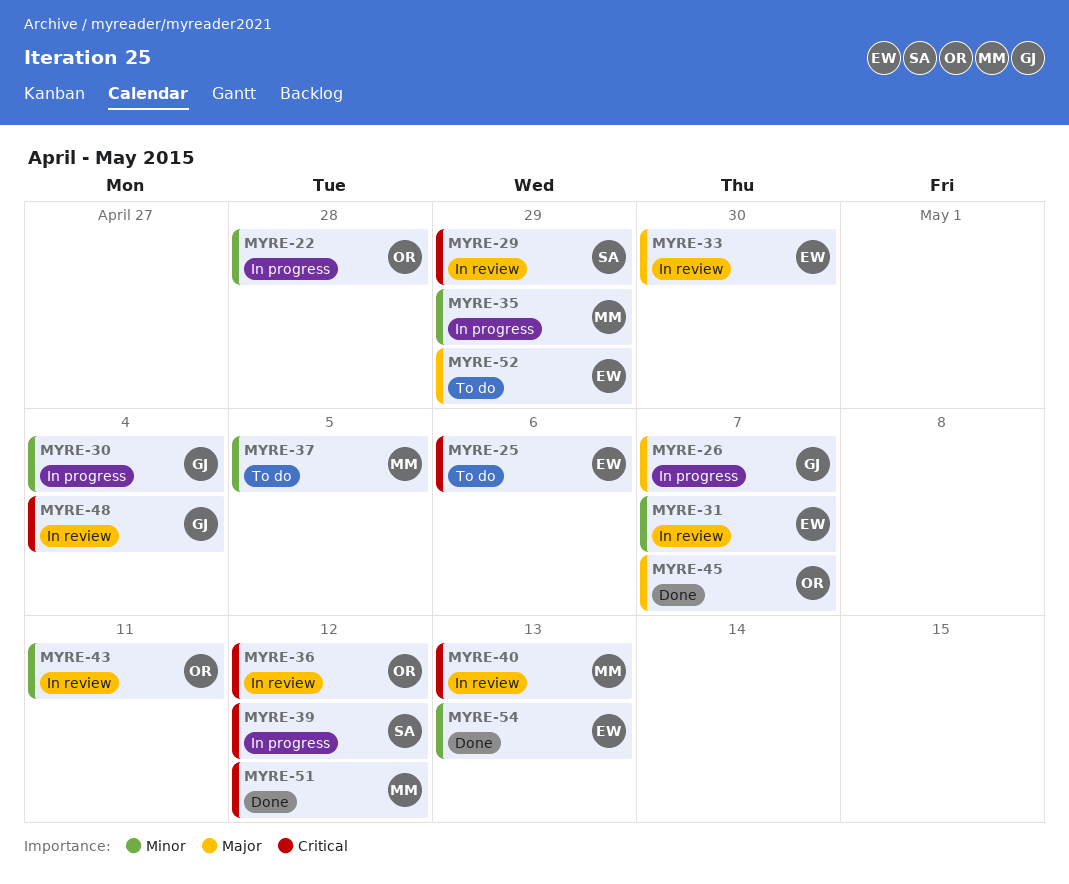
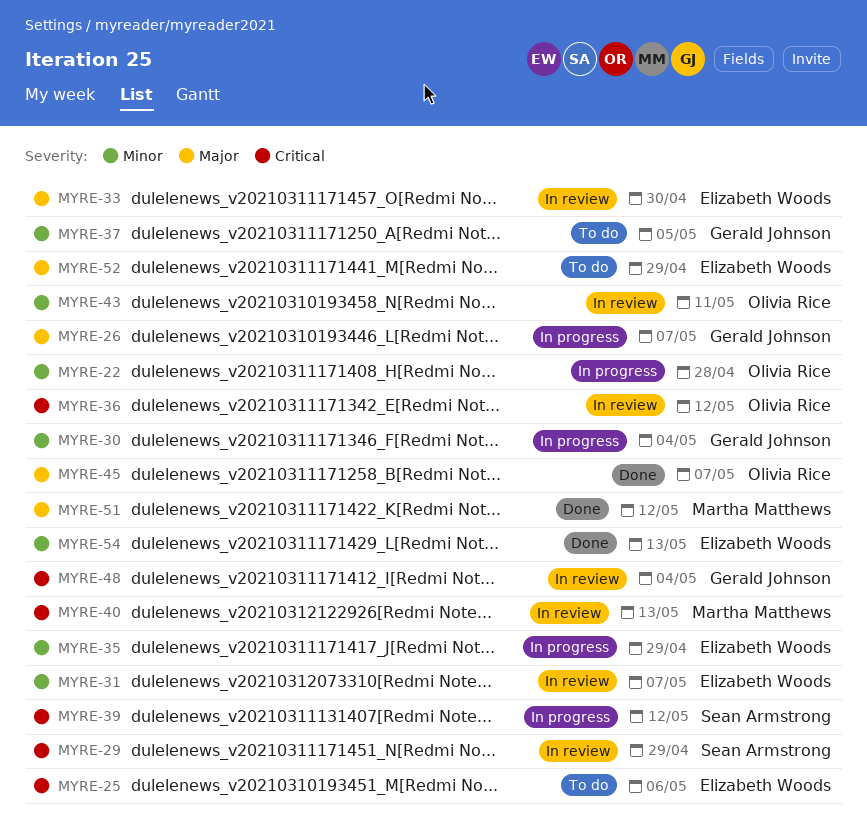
MYRE-35, owner: Martha Matthews -> Elizabeth Woods
MYRE-37, owner: Martha Matthews -> Gerald Johnson
MYRE-51, priority: Critical -> Major

